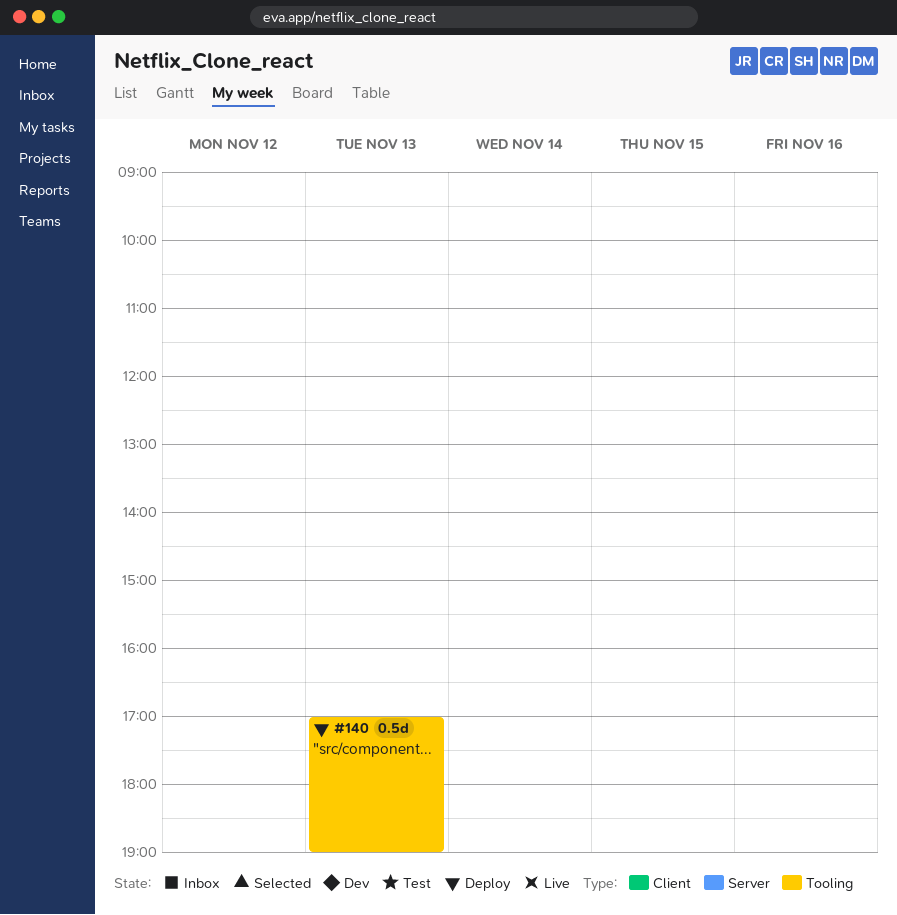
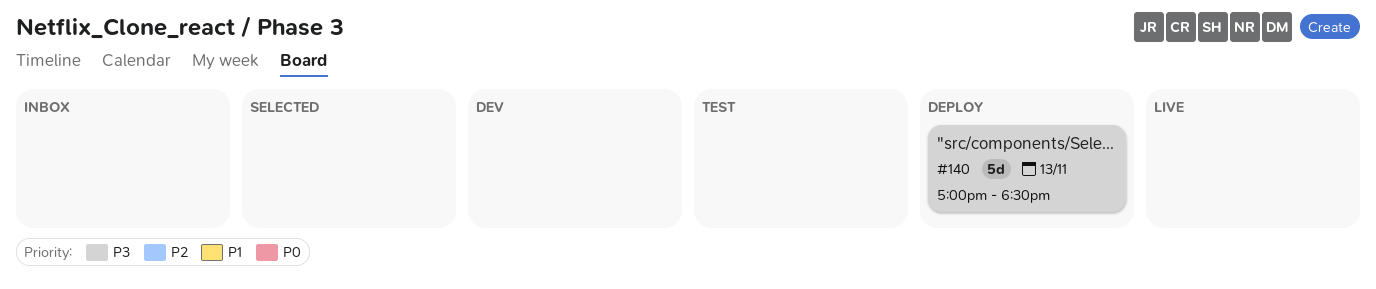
#140, estimate: 0.5d -> 5d
#140, ends: 19:00 -> 18:30

